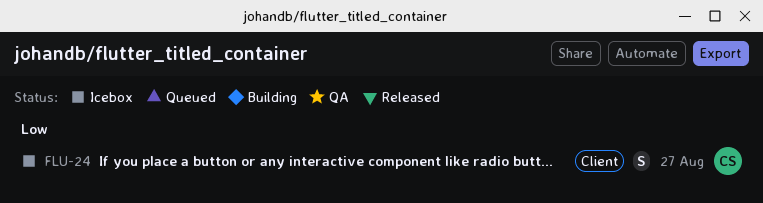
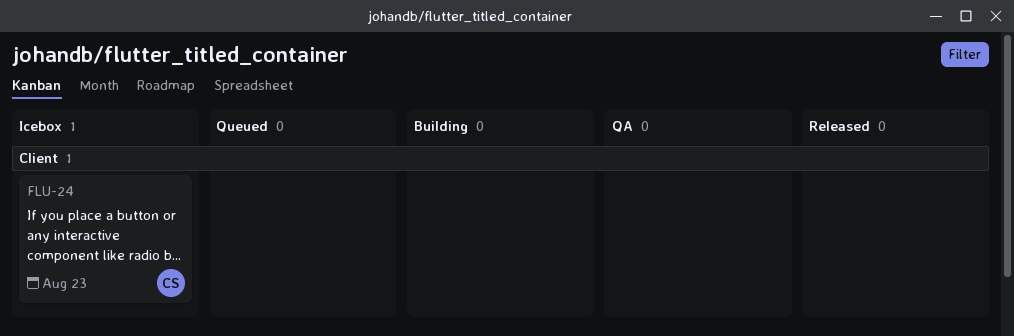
FLU-24, due: Aug 27 -> Aug 23

